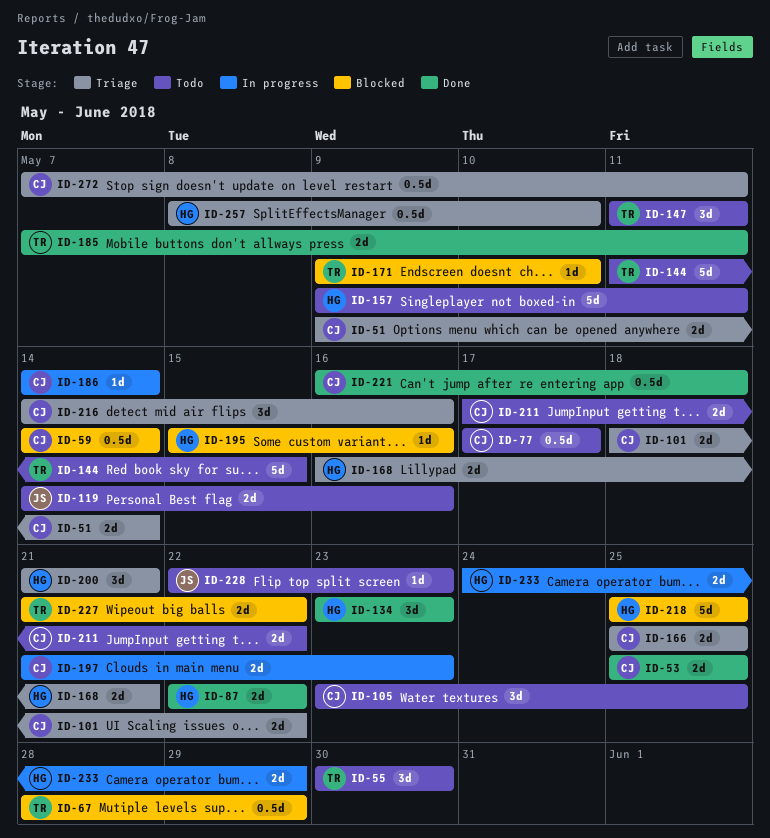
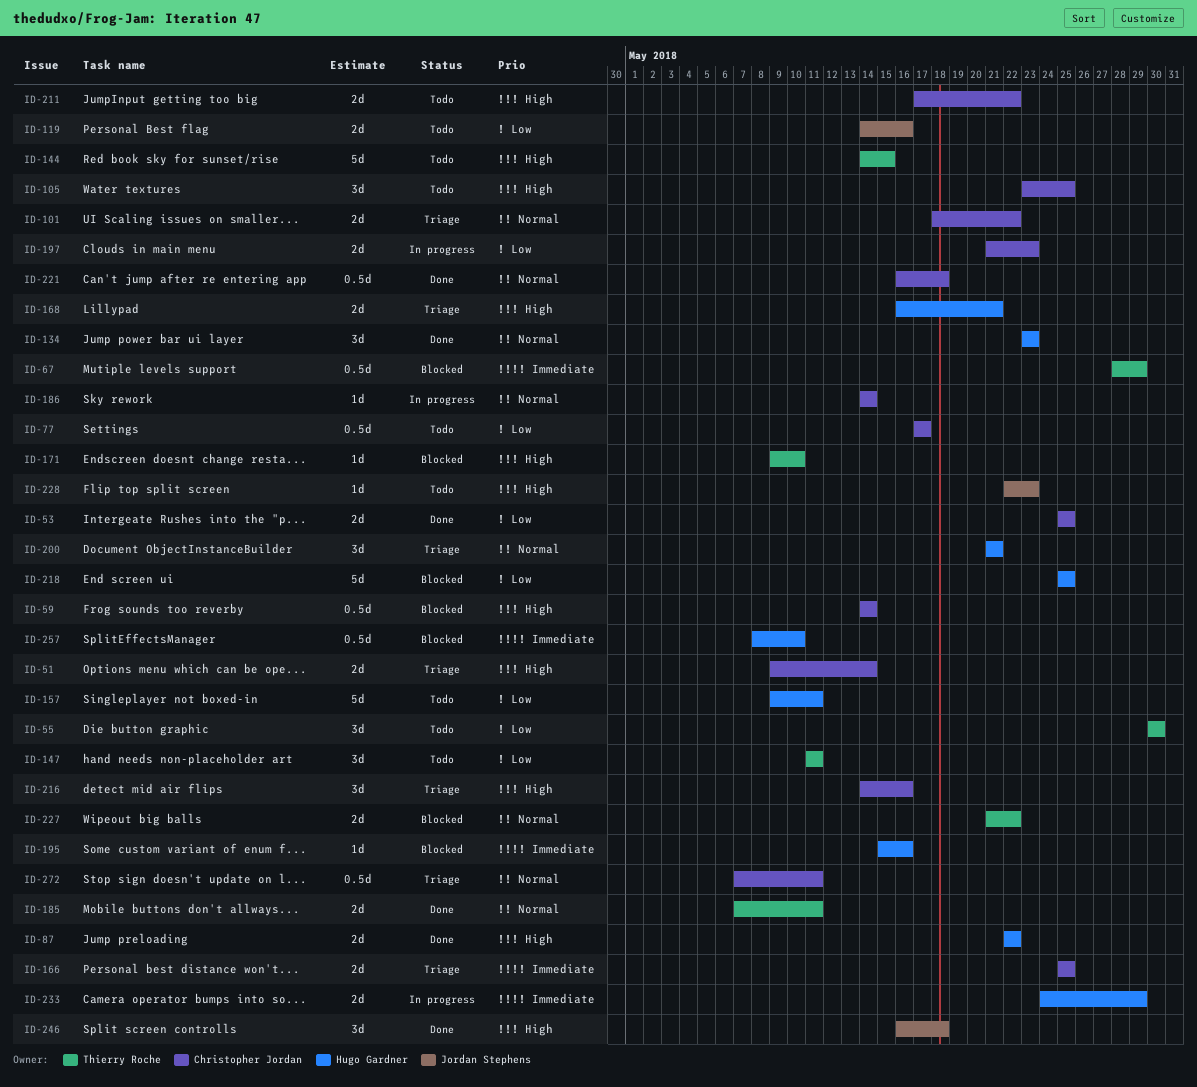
ID-144, start: May 11 -> May 14
ID-246: none -> present
ID-257, status: Triage -> Blocked

